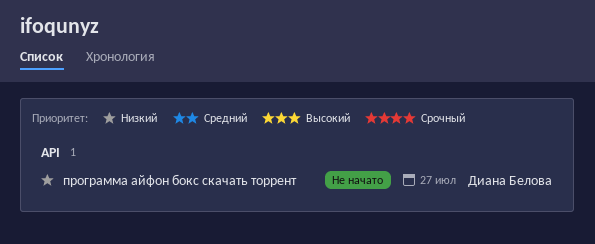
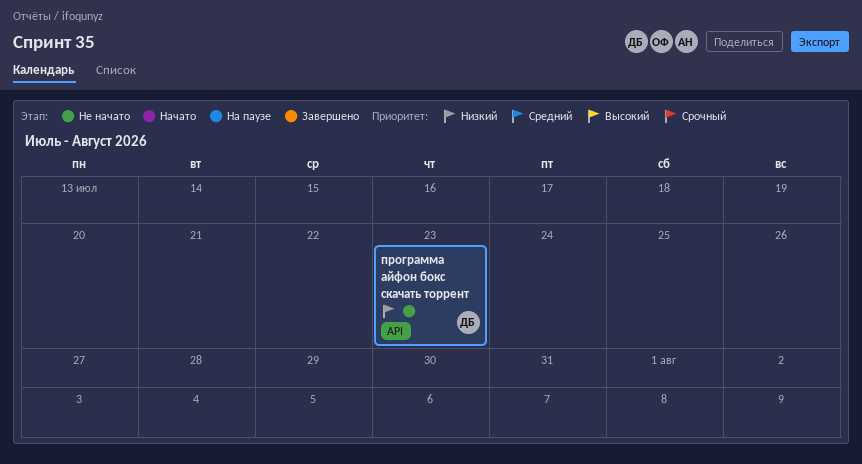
программа айфон бокс скачать торрент, due: Jul 27 -> Jul 23

